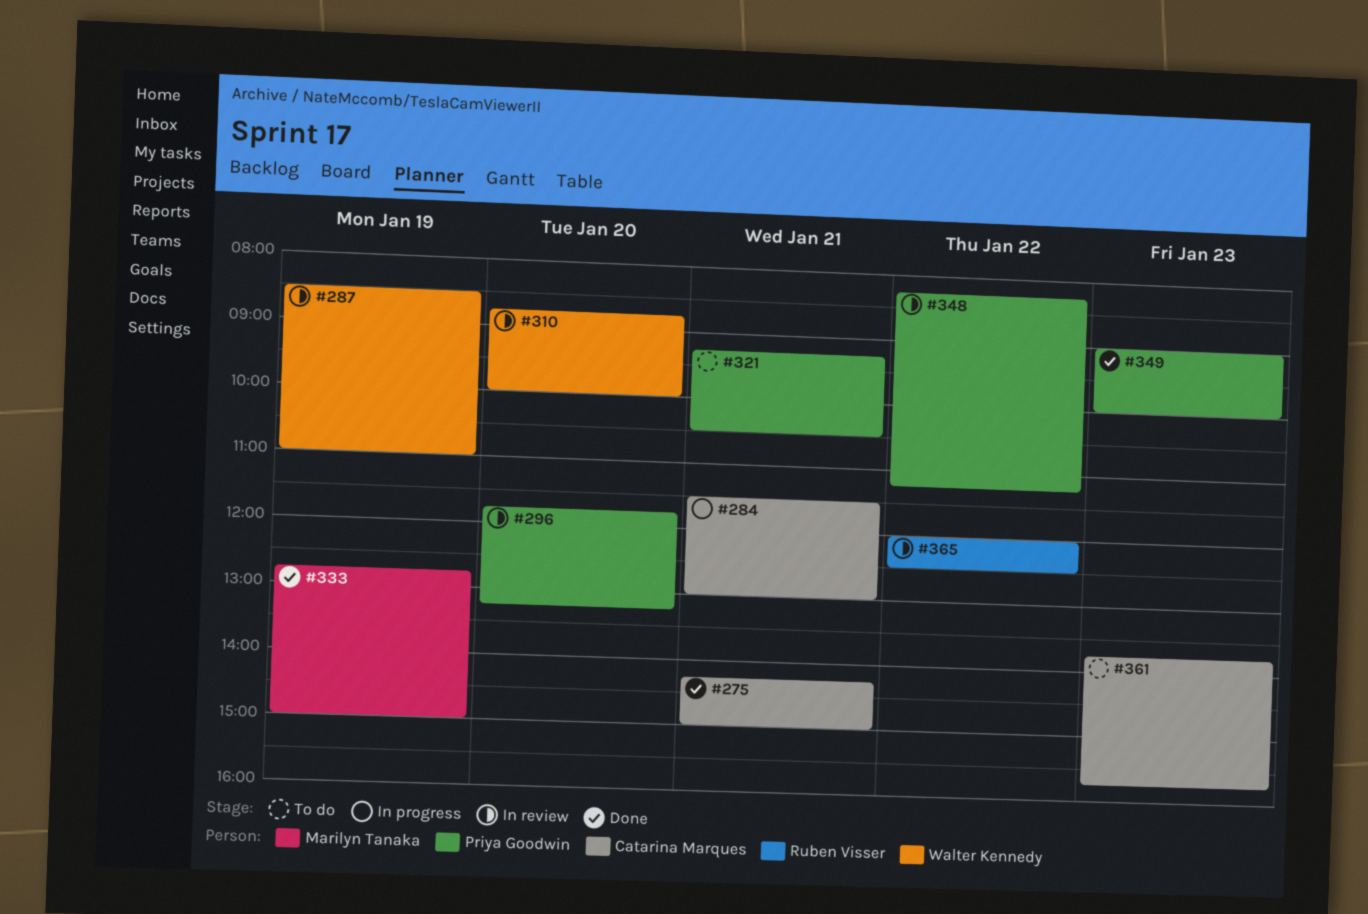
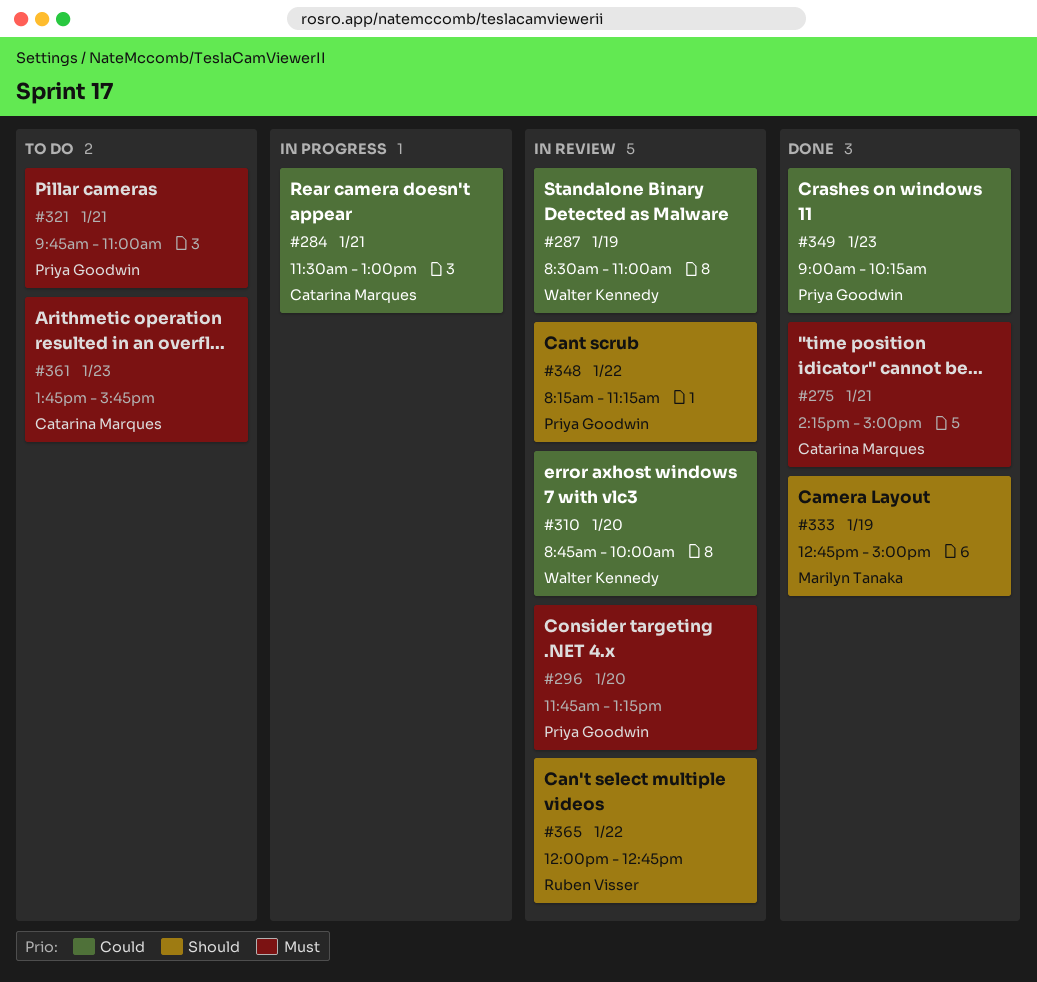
#321, begins: 09:15 -> 09:45
#321, ends: 10:30 -> 11:00
#349, ends: 10:00 -> 10:15
#365, ends: 12:30 -> 12:45

